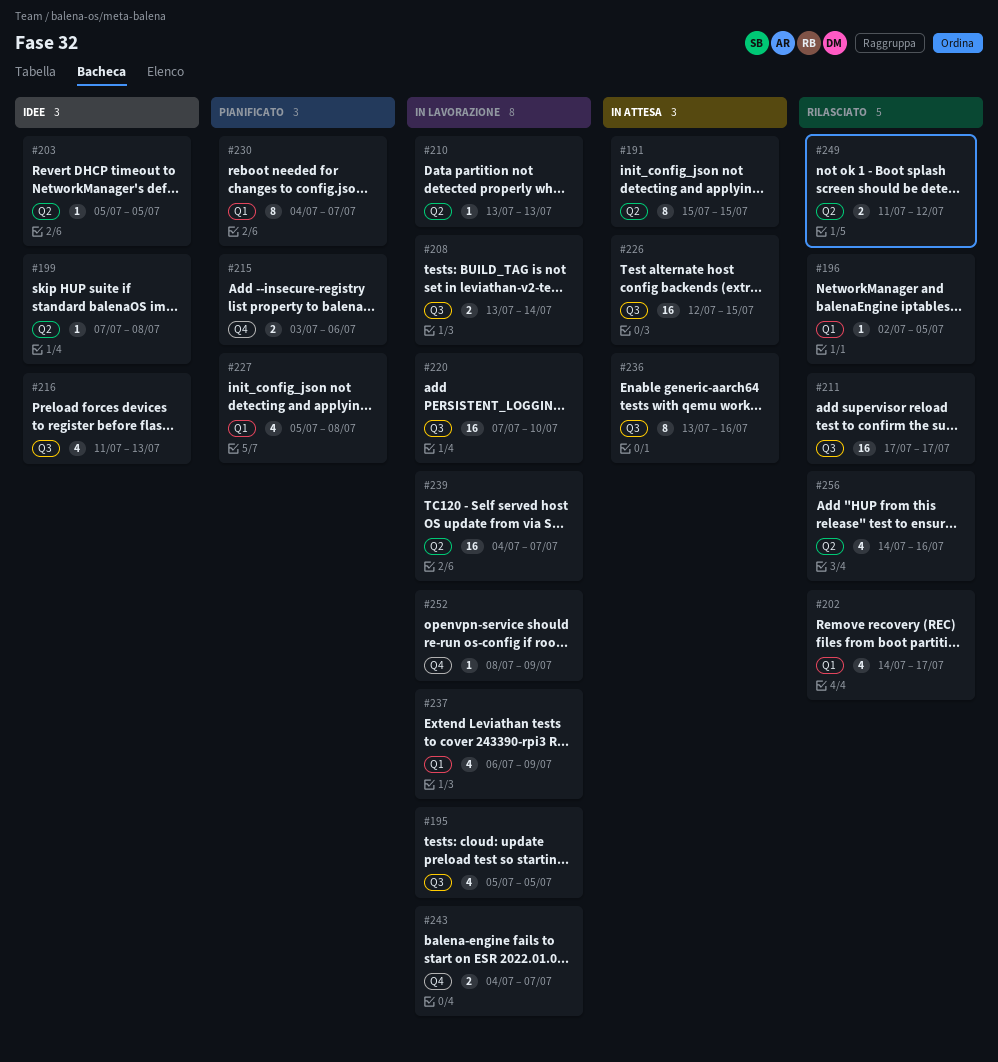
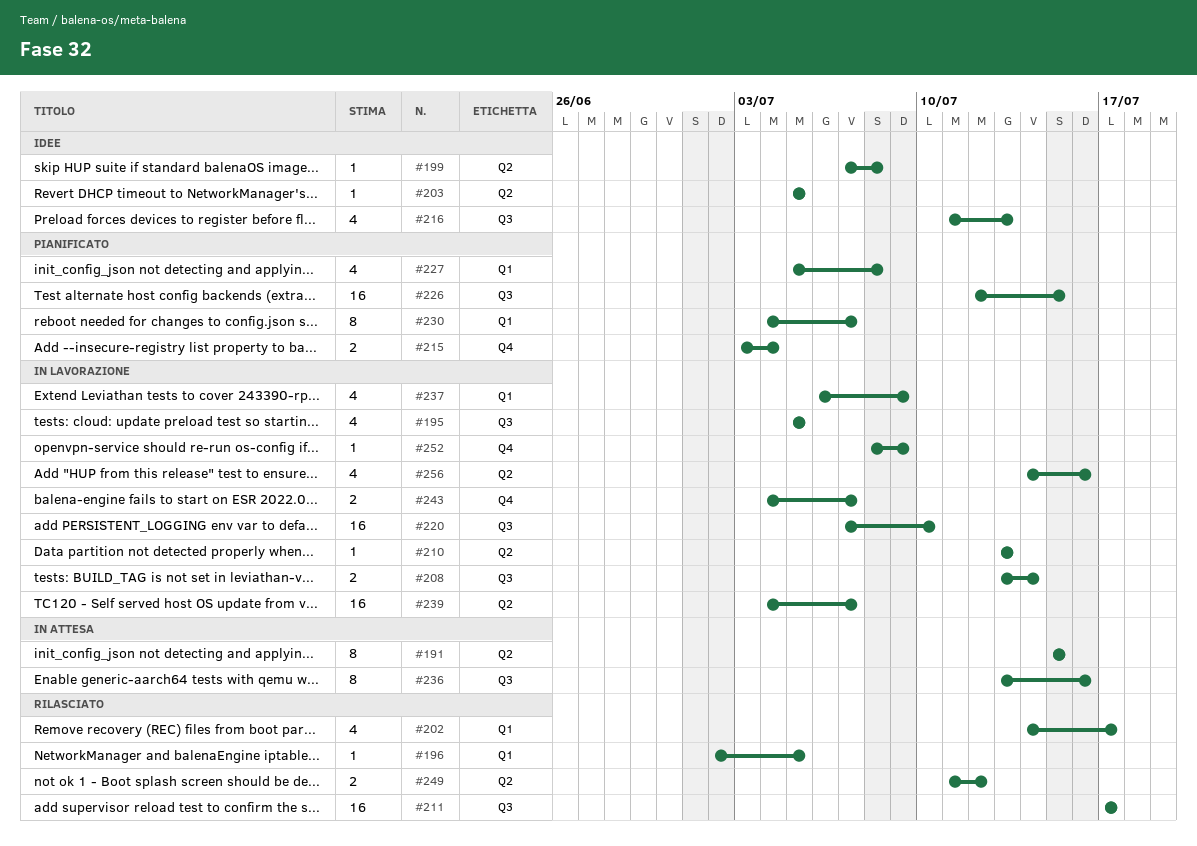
#215, due: Jul 6 -> Jul 4
#226, status: In attesa -> Pianificato
#256, status: Rilasciato -> In lavorazione

